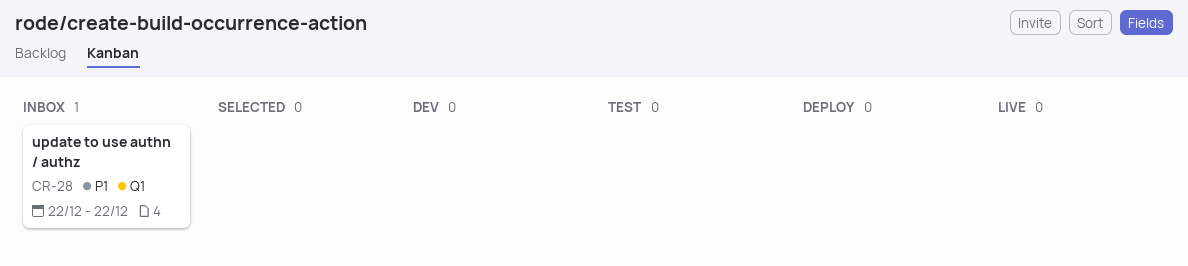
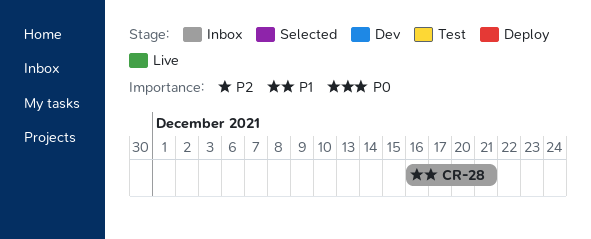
CR-28, start: Dec 22 -> Dec 16
CR-28, due: Dec 22 -> Dec 21

